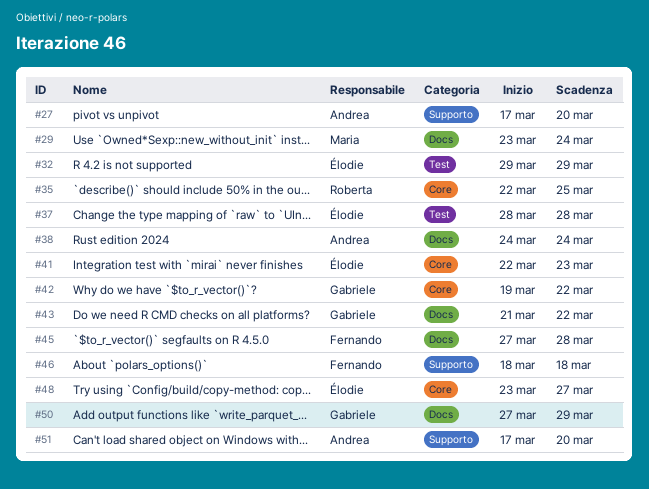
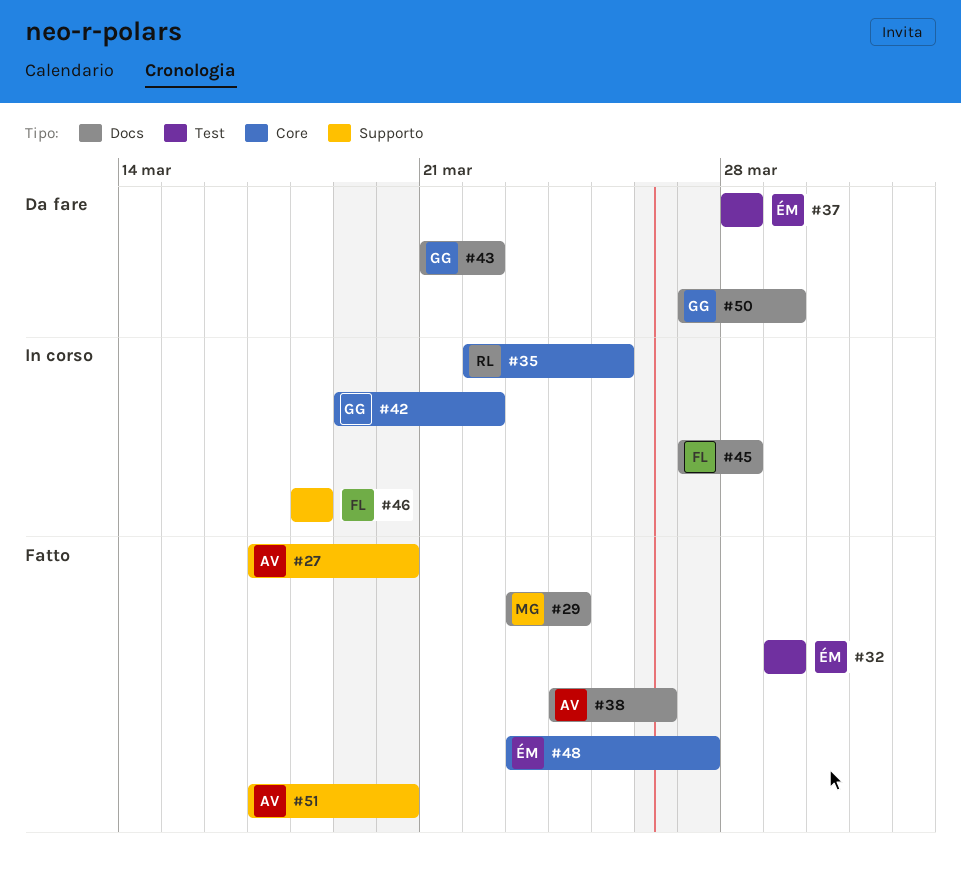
#38, due: Mar 24 -> Mar 26
#41: present -> none

